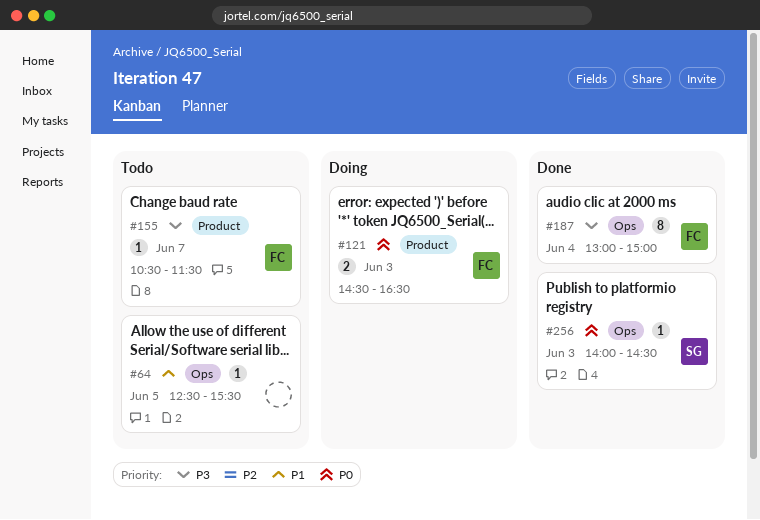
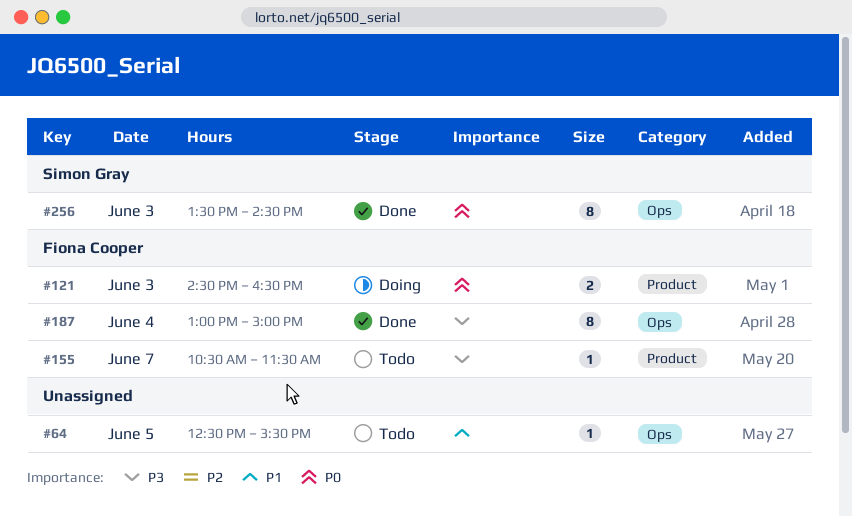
#256, estimate: 1 -> 8
#256, begins: 14:00 -> 13:30

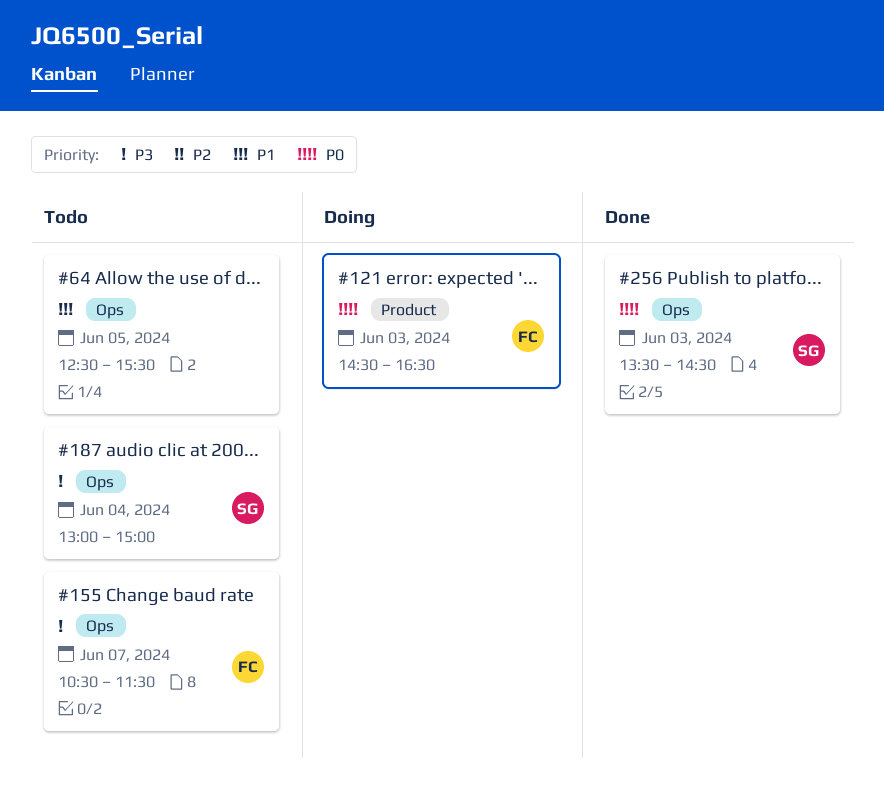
#155, label: Product -> Ops
#187, status: Done -> Todo
#187, owner: Fiona Cooper -> Simon Gray

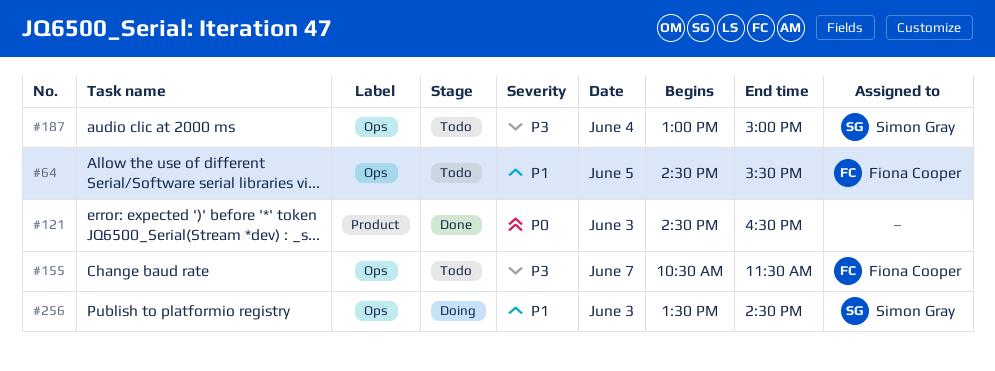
#64, owner: none -> Fiona Cooper
#64, begins: 12:30 -> 14:30
#121, status: Doing -> Done
#121, owner: Fiona Cooper -> none
#256, status: Done -> Doing
#256, priority: P0 -> P1

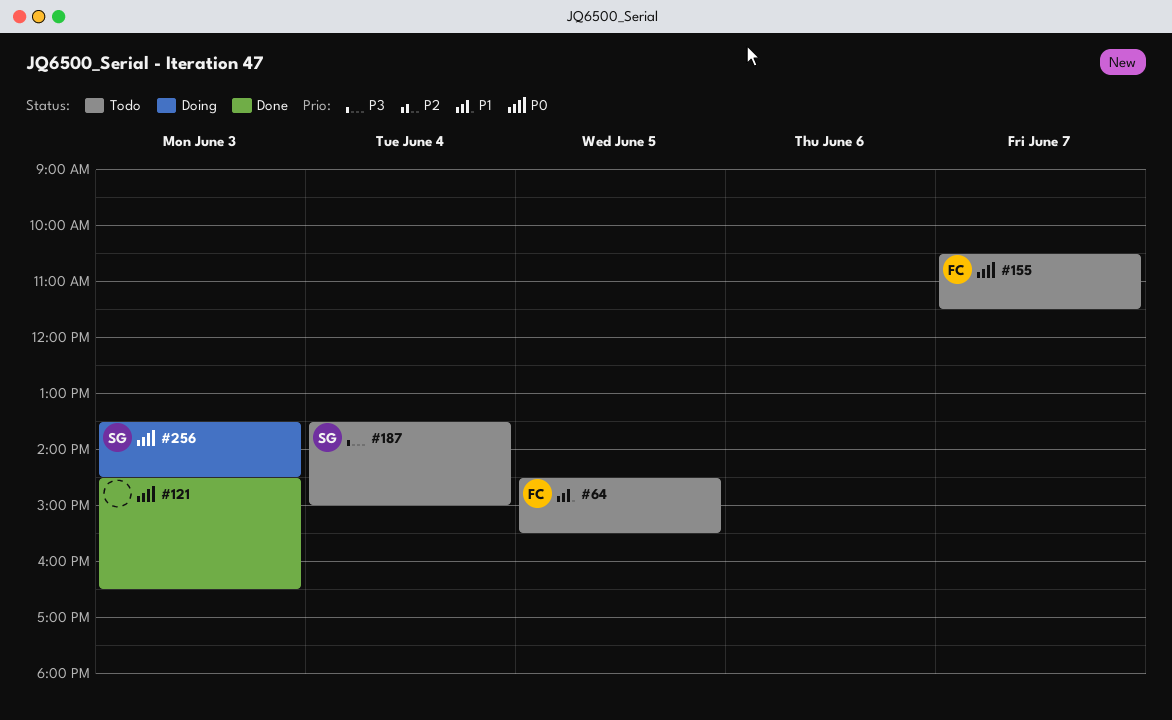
#155, priority: P3 -> P0
#187, begins: 13:00 -> 13:30
#256, priority: P1 -> P0

